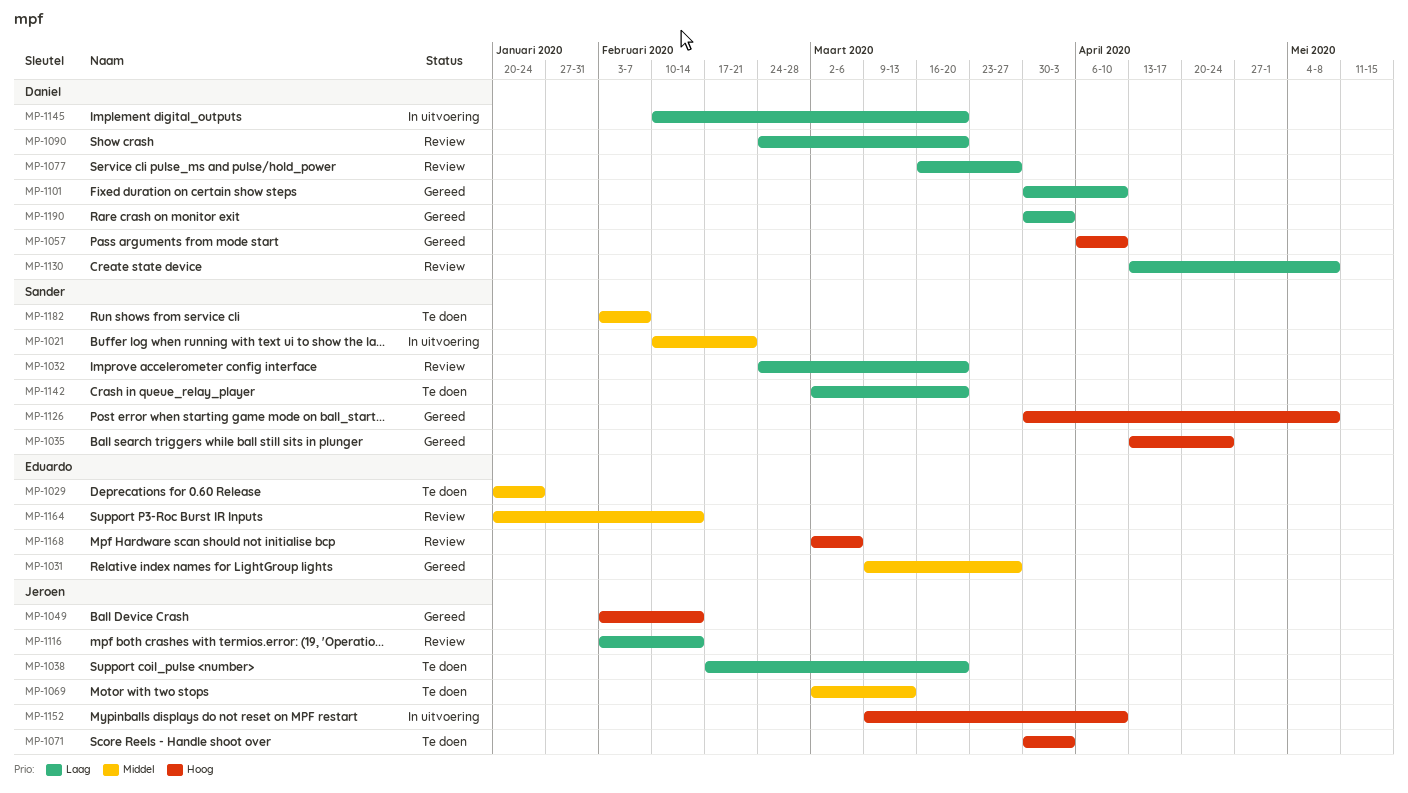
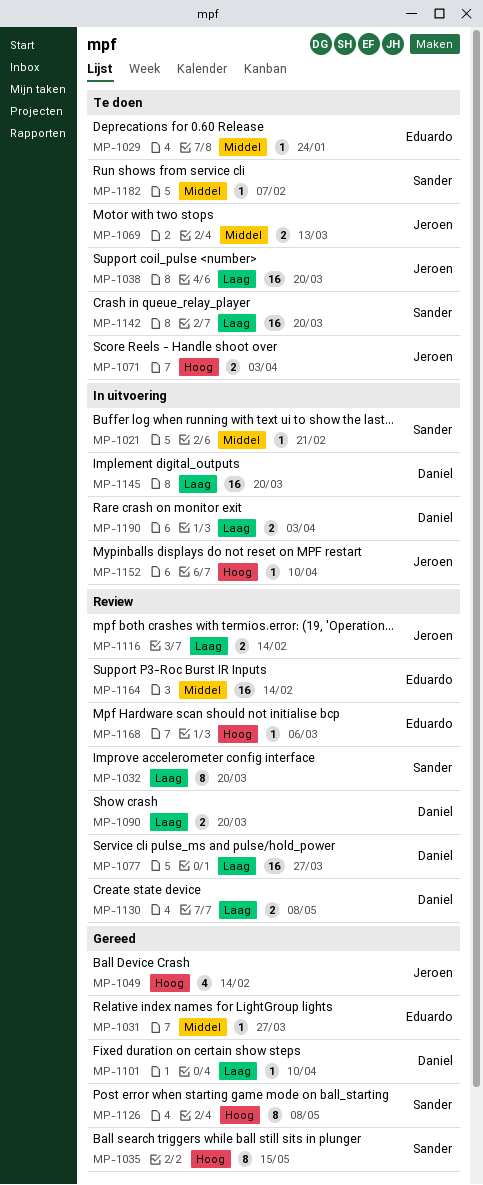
MP-1035, due: Apr 24 -> May 15
MP-1057: present -> none
MP-1190, status: Gereed -> In uitvoering

